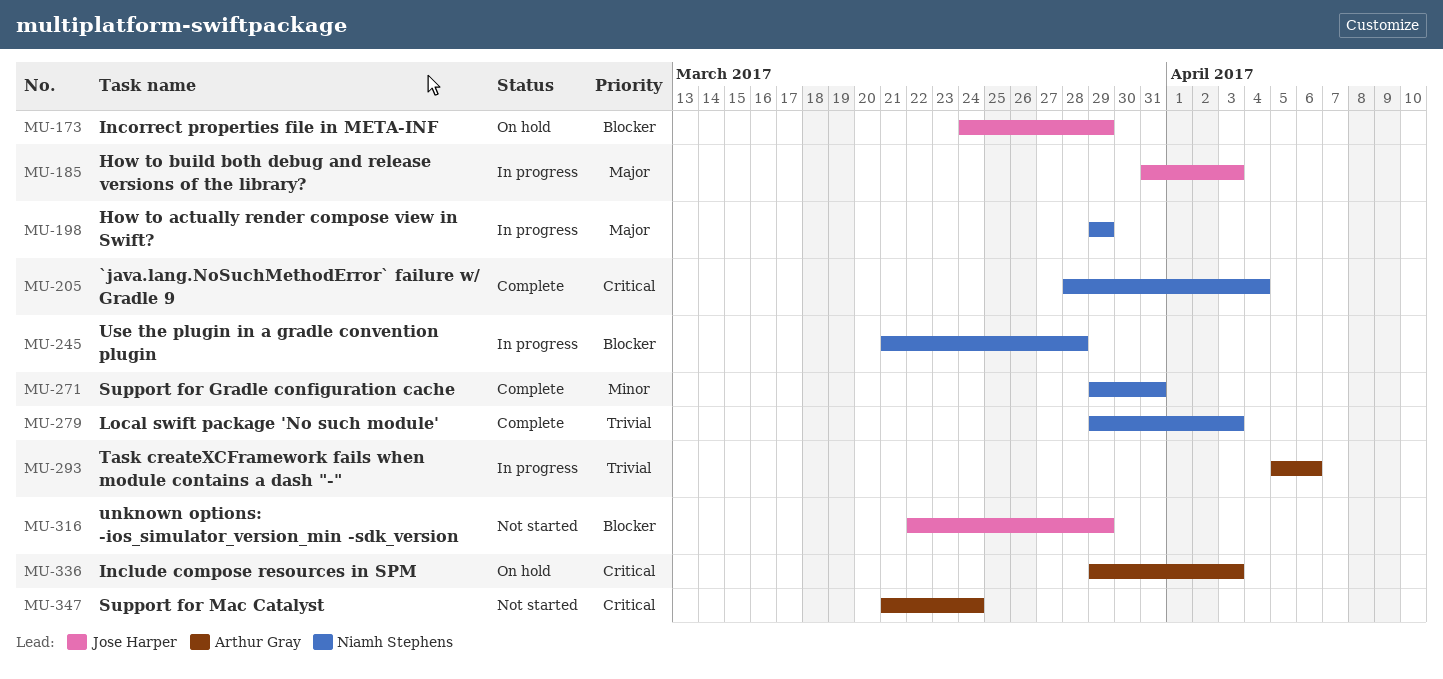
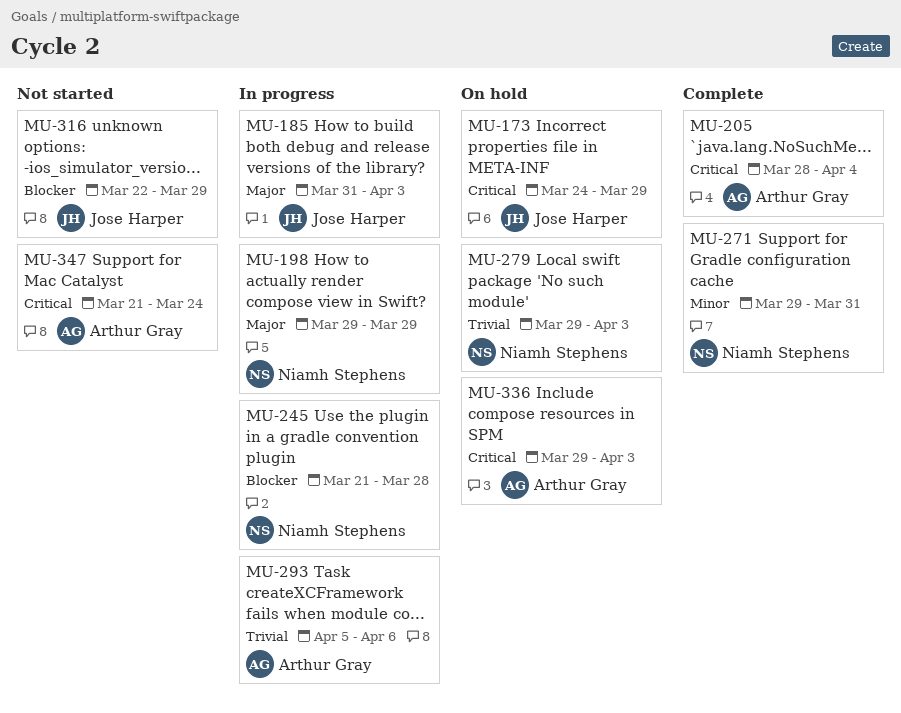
MU-173, priority: Blocker -> Critical
MU-205, owner: Niamh Stephens -> Arthur Gray
MU-279, status: Complete -> On hold

